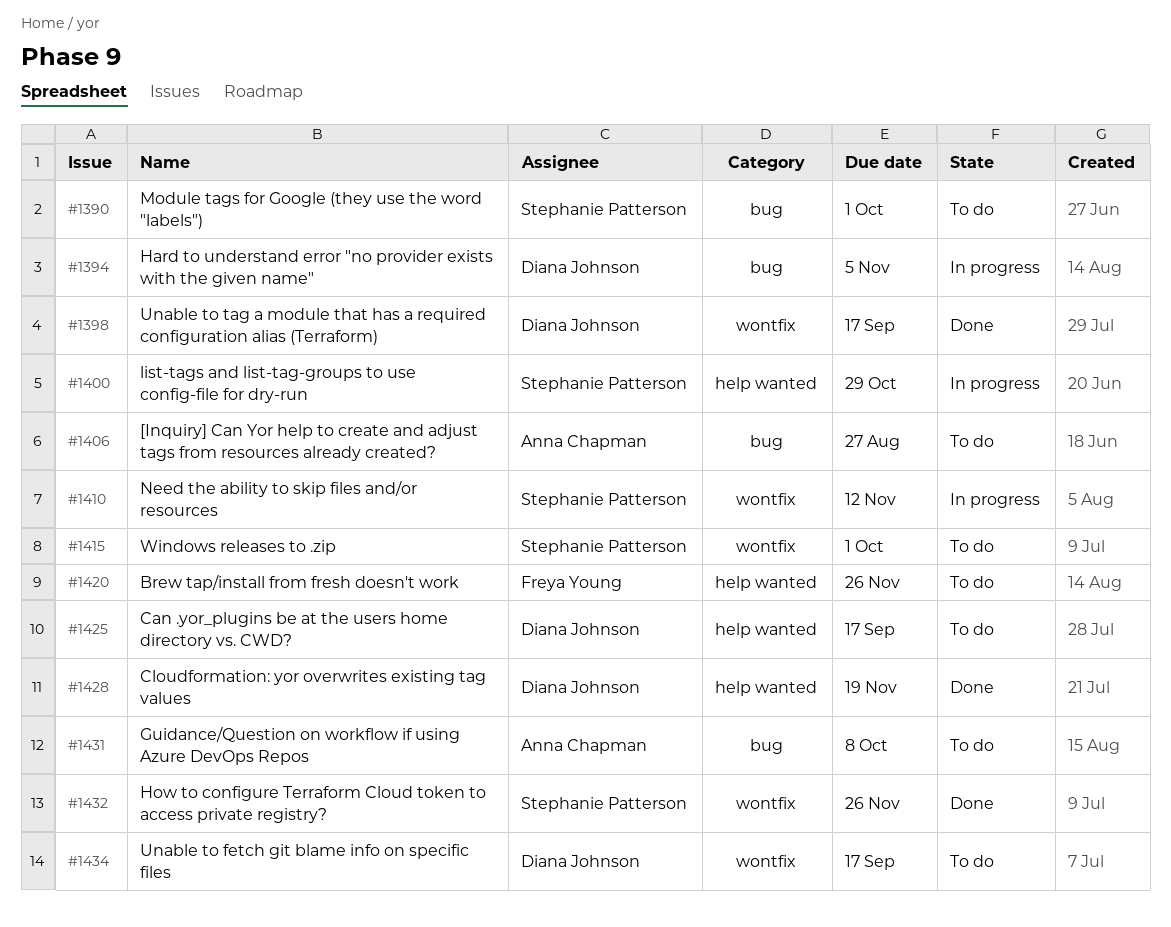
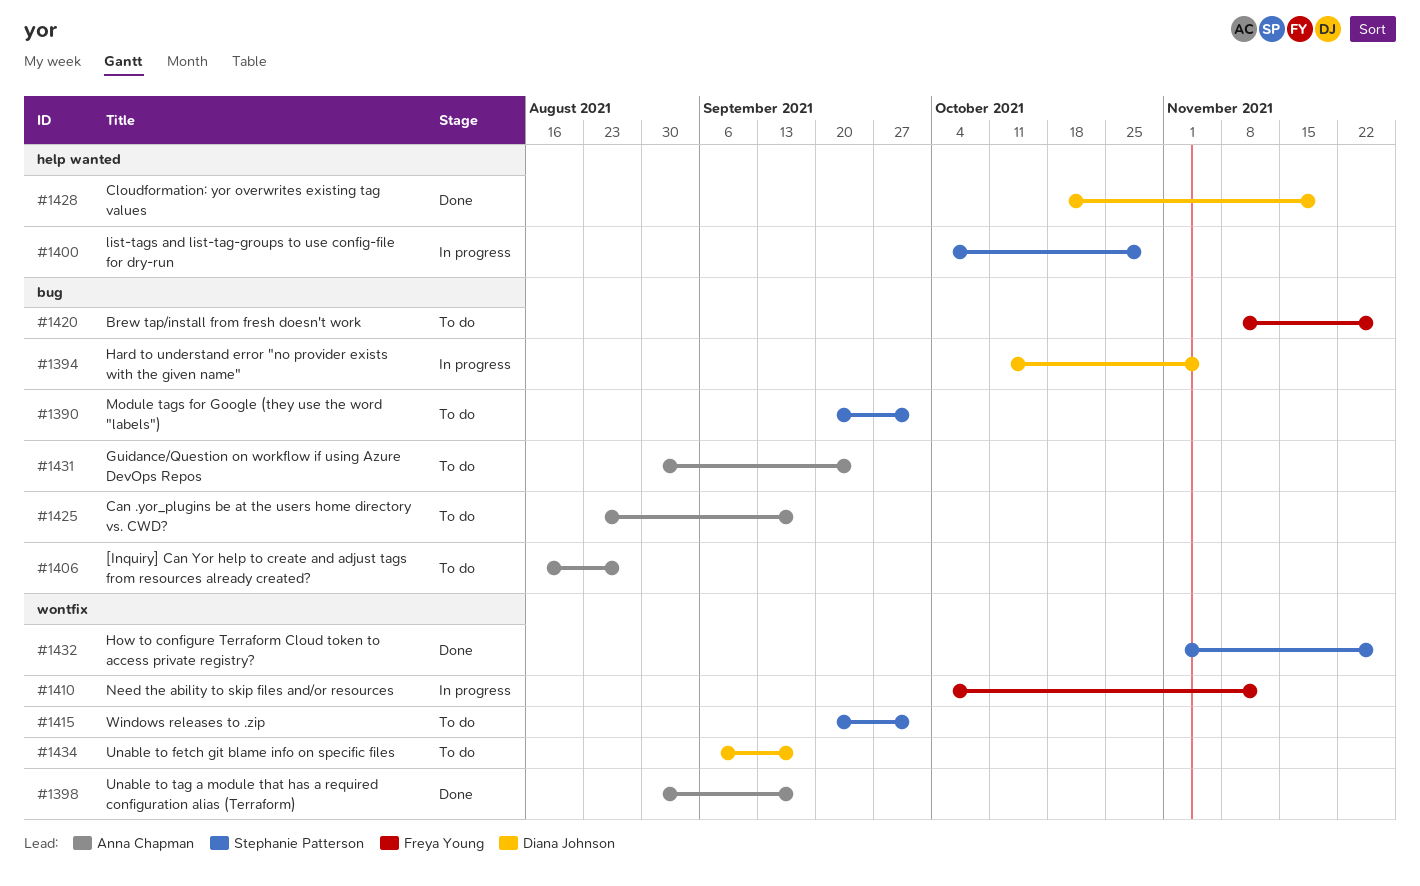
#1398, owner: Diana Johnson -> Anna Chapman
#1410, owner: Stephanie Patterson -> Freya Young
#1420, label: help wanted -> bug
#1425, owner: Diana Johnson -> Anna Chapman
#1425, label: help wanted -> bug
#1431, due: Oct 8 -> Sep 24

